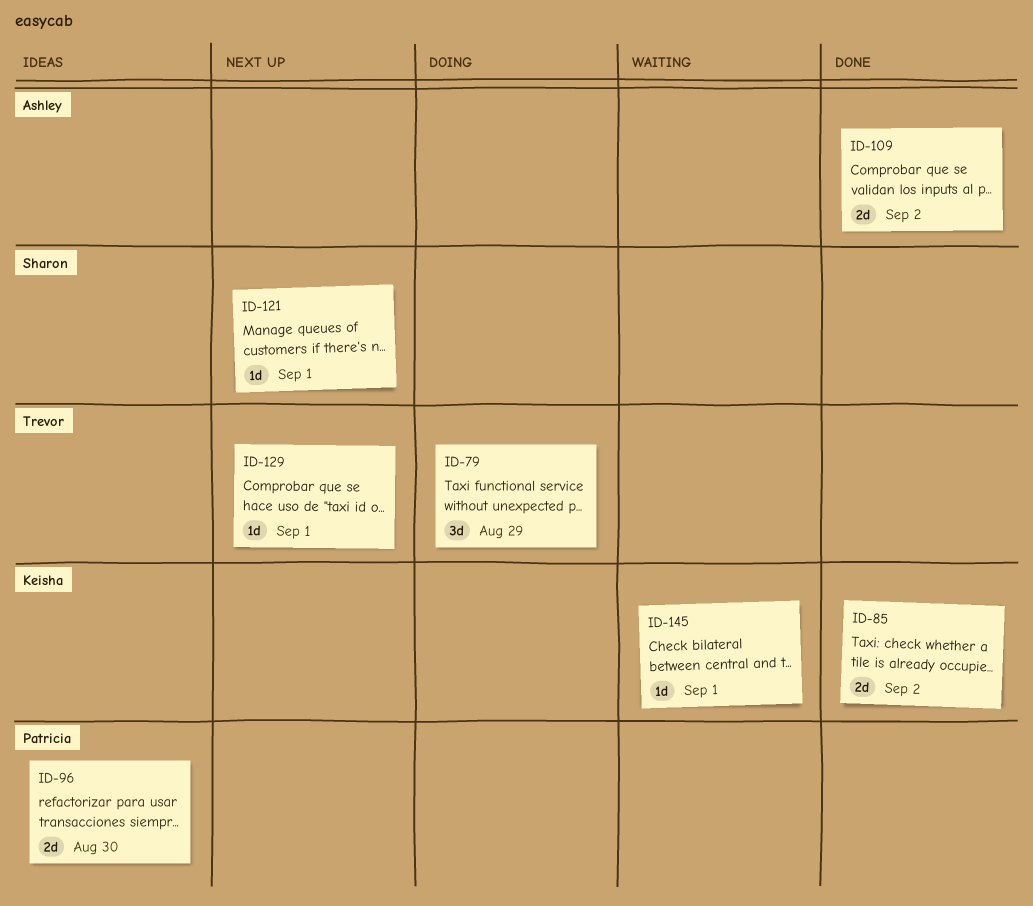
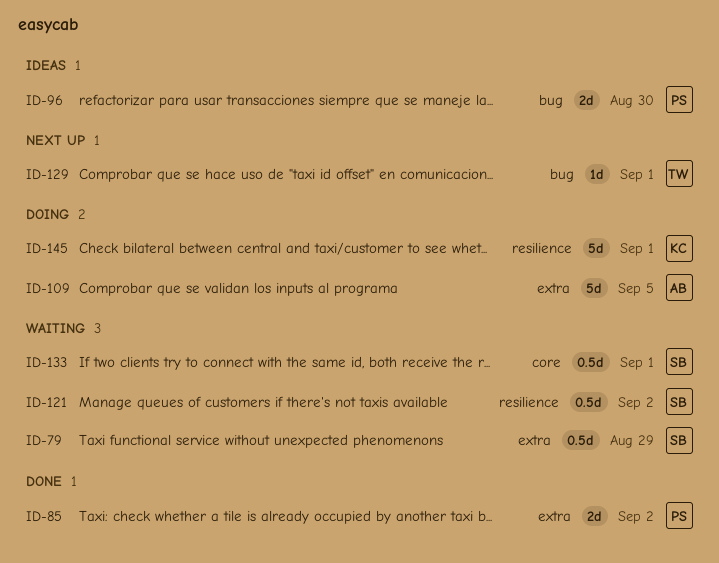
ID-79, status: Doing -> Waiting
ID-79, owner: Trevor -> Sharon
ID-79, estimate: 3d -> 0.5d
ID-85, owner: Keisha -> Patricia
ID-109, status: Done -> Doing
ID-109, estimate: 2d -> 5d
ID-109, due: Sep 2 -> Sep 5
ID-121, status: Next up -> Waiting
ID-121, estimate: 1d -> 0.5d
ID-121, due: Sep 1 -> Sep 2
ID-133: none -> present
ID-145, status: Waiting -> Doing
ID-145, estimate: 1d -> 5d

